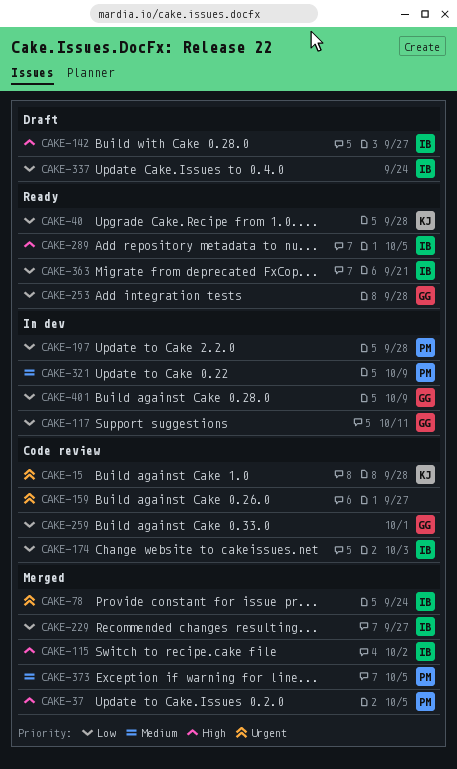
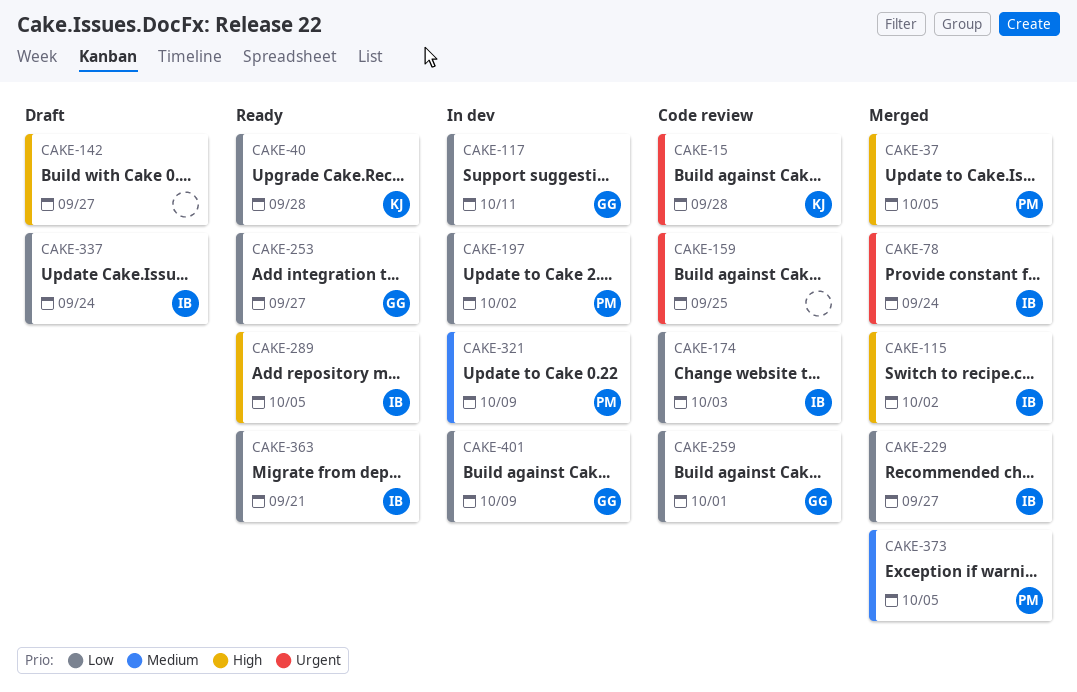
CAKE-142, owner: IB -> none
CAKE-159, due: Sep 27 -> Sep 25
CAKE-197, due: Sep 28 -> Oct 2
CAKE-253, due: Sep 28 -> Sep 27

